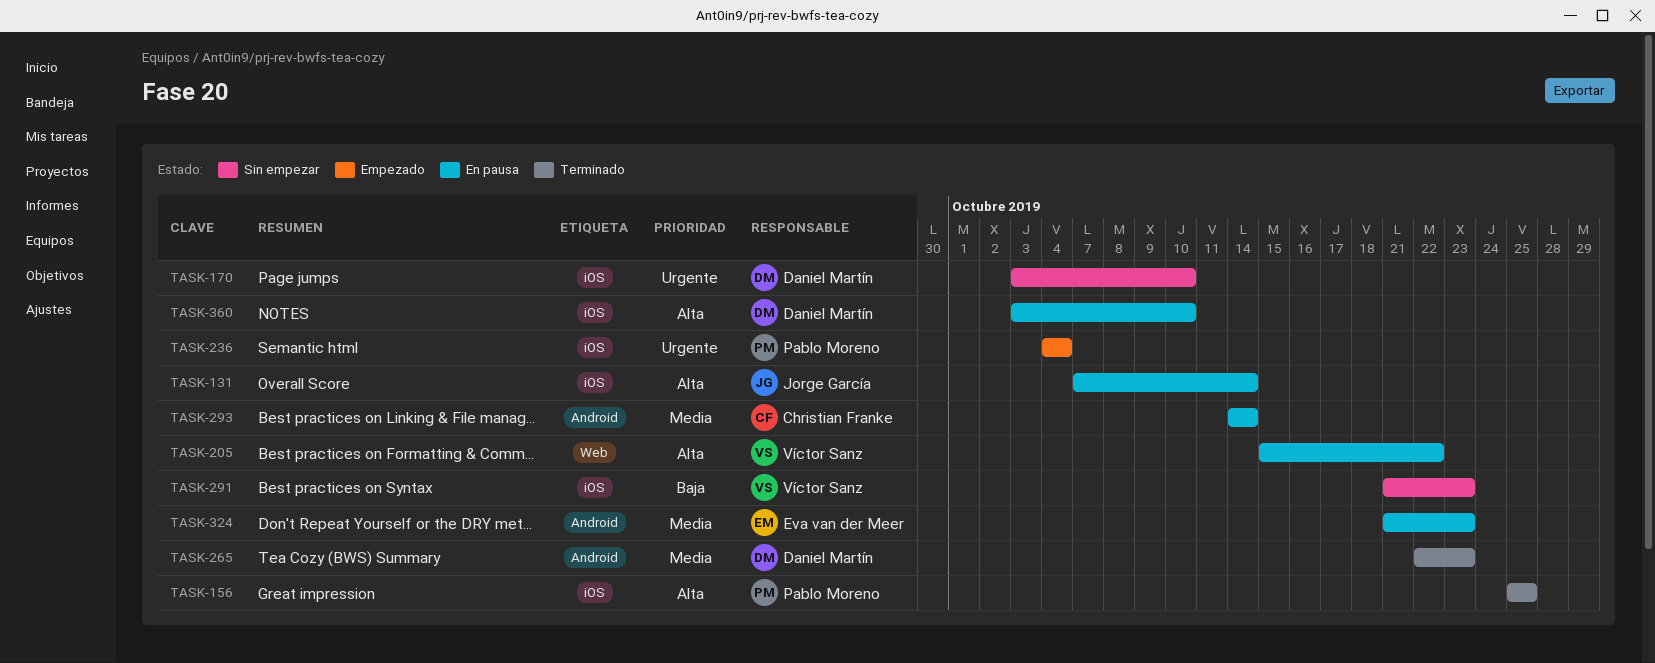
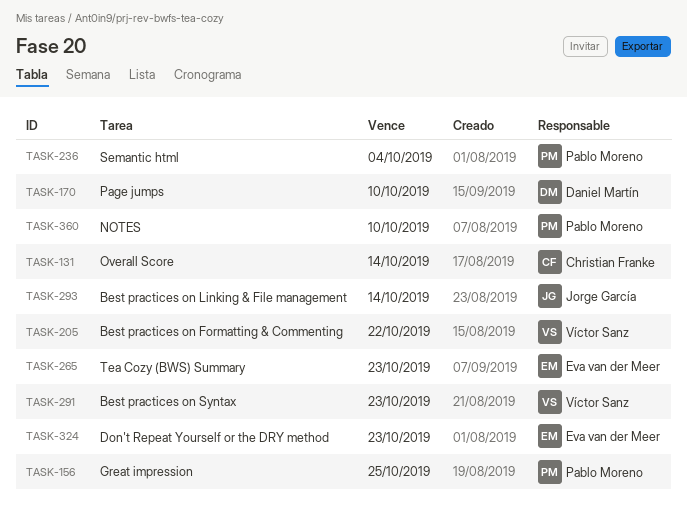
TASK-131, owner: Jorge García -> Christian Franke
TASK-265, owner: Daniel Martín -> Eva van der Meer
TASK-293, owner: Christian Franke -> Jorge García
TASK-360, owner: Daniel Martín -> Pablo Moreno

